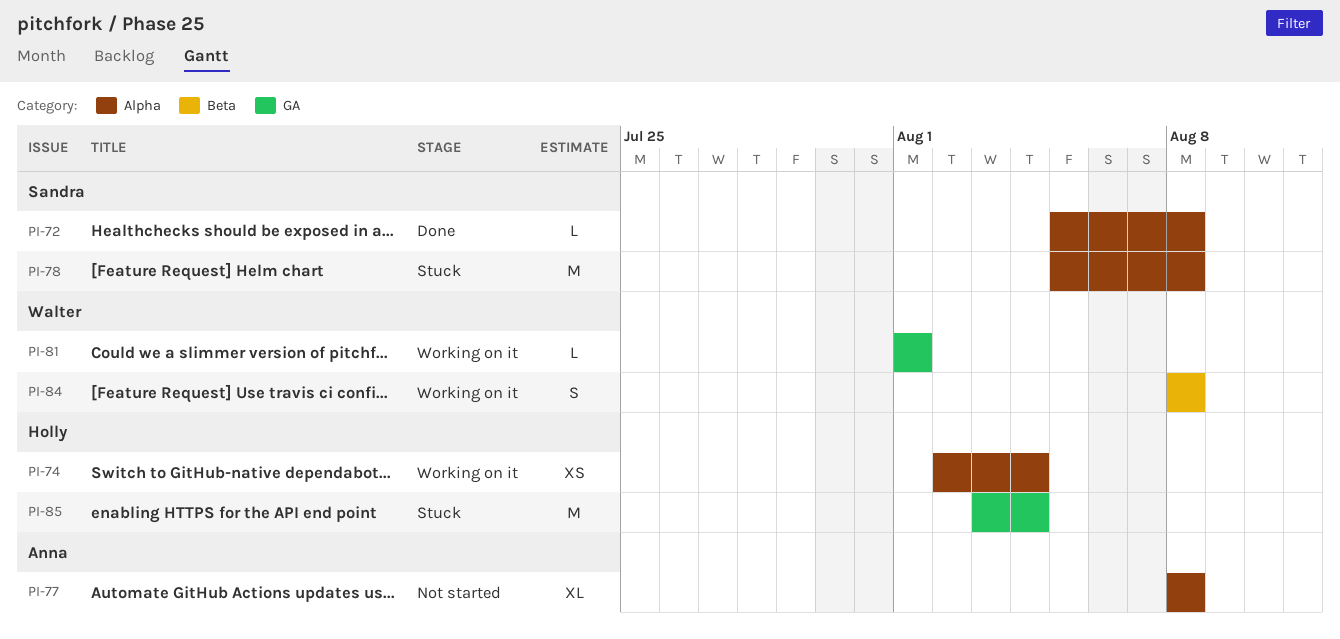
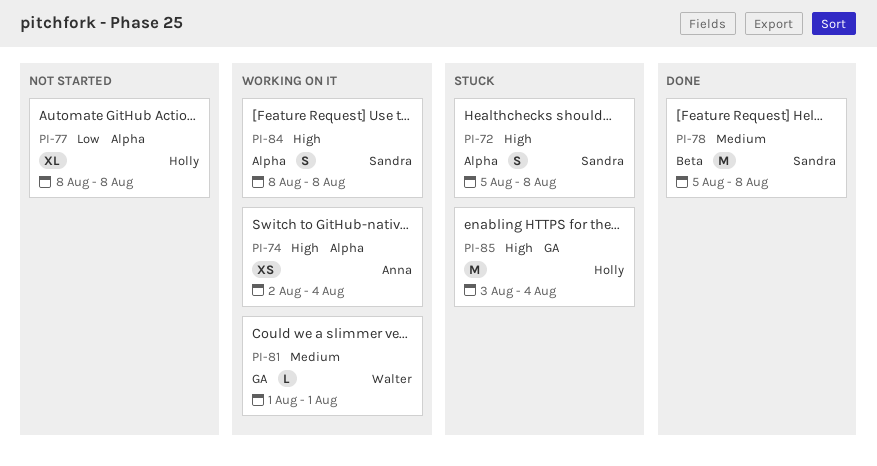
PI-72, status: Done -> Stuck
PI-72, estimate: L -> S
PI-74, owner: Holly -> Anna
PI-77, owner: Anna -> Holly
PI-78, status: Stuck -> Done
PI-78, label: Alpha -> Beta
PI-84, owner: Walter -> Sandra
PI-84, label: Beta -> Alpha

